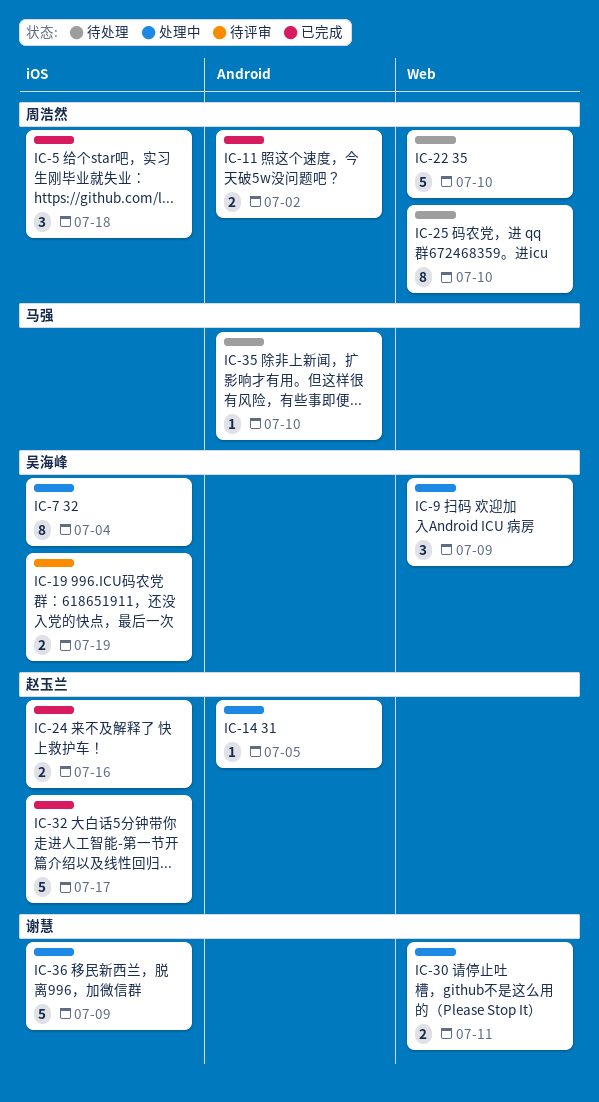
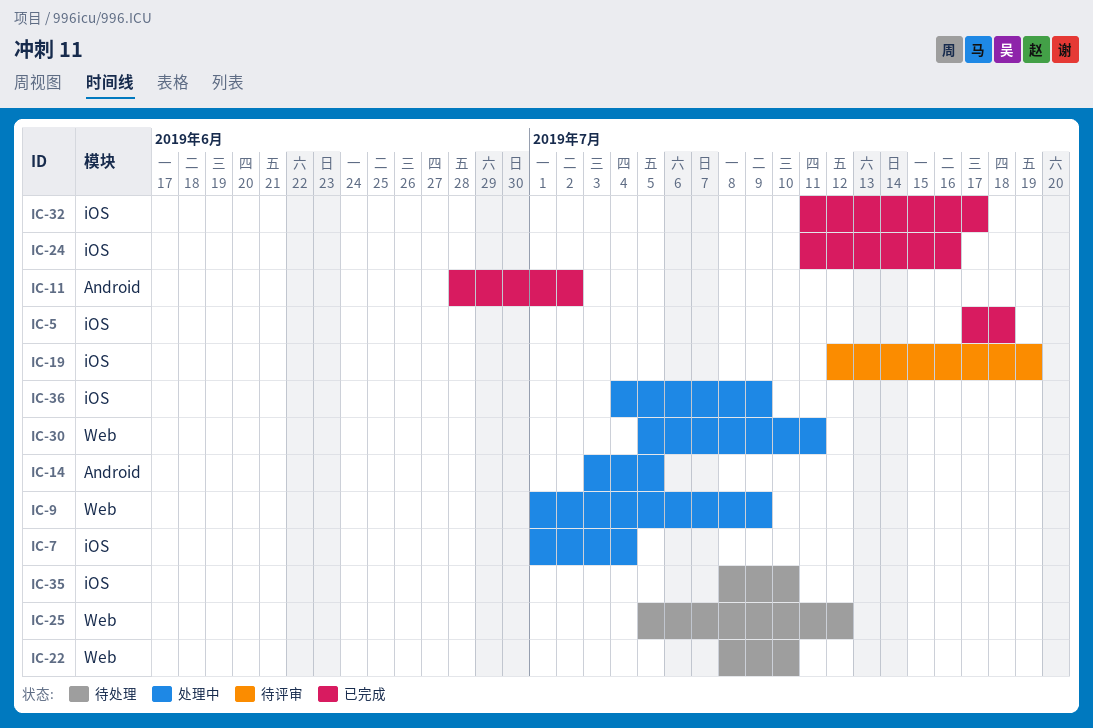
IC-25, due: Jul 10 -> Jul 12
IC-35, label: Android -> iOS

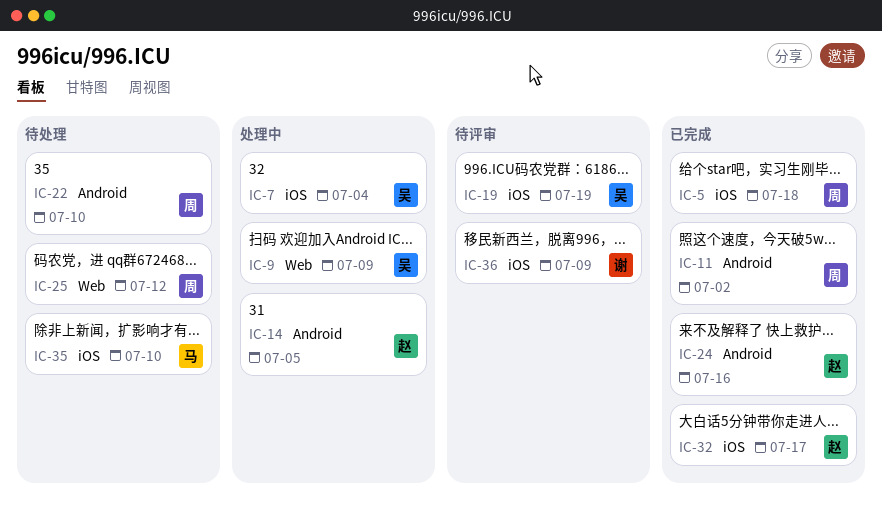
IC-22, label: Web -> Android
IC-24, label: iOS -> Android
IC-30: present -> none
IC-36, status: 处理中 -> 待评审

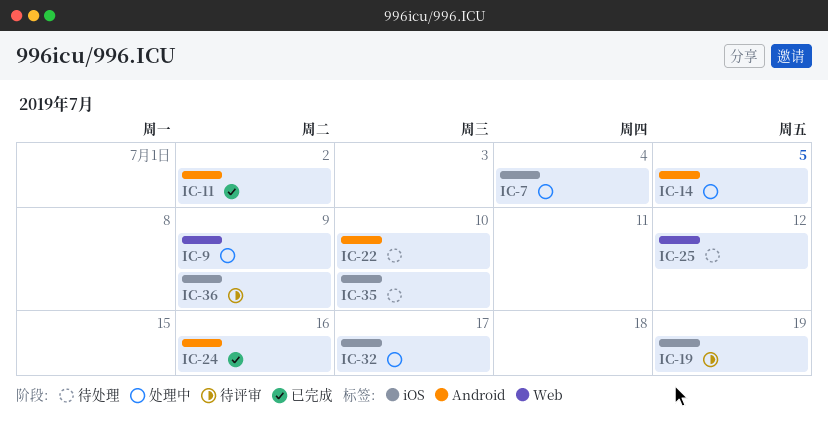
IC-5: present -> none
IC-32, status: 已完成 -> 处理中

